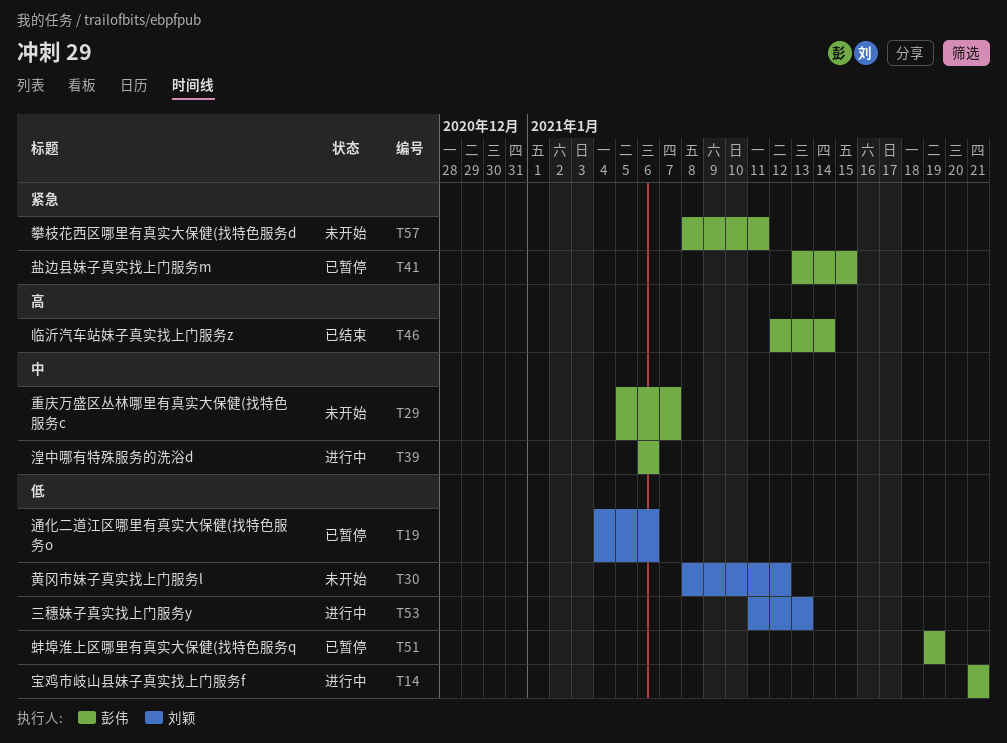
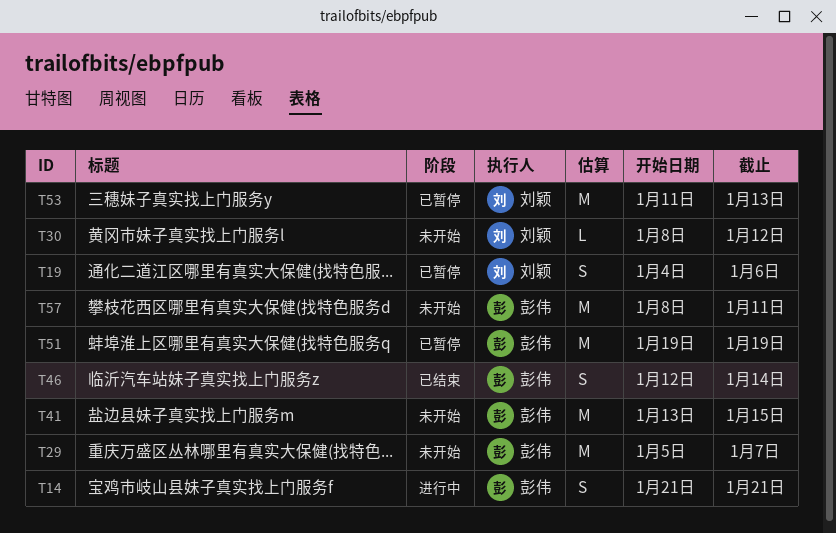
T39: present -> none
T41, status: 已暂停 -> 未开始
T53, status: 进行中 -> 已暂停

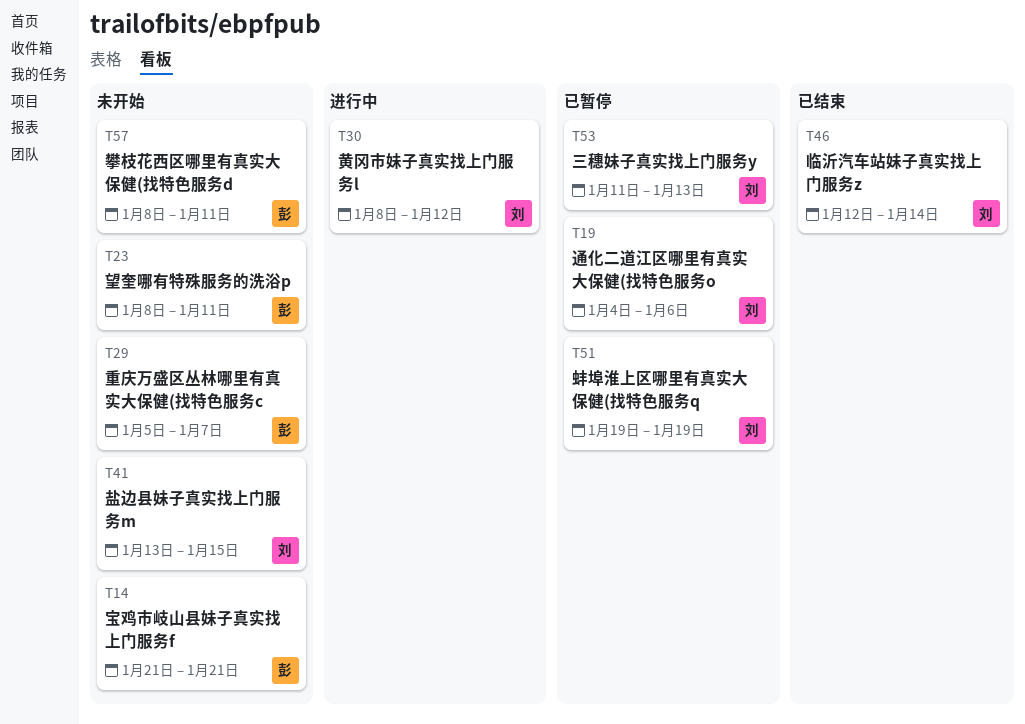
T14, status: 进行中 -> 未开始
T23: none -> present
T30, status: 未开始 -> 进行中
T41, owner: 彭伟 -> 刘颖
T46, owner: 彭伟 -> 刘颖
T51, owner: 彭伟 -> 刘颖

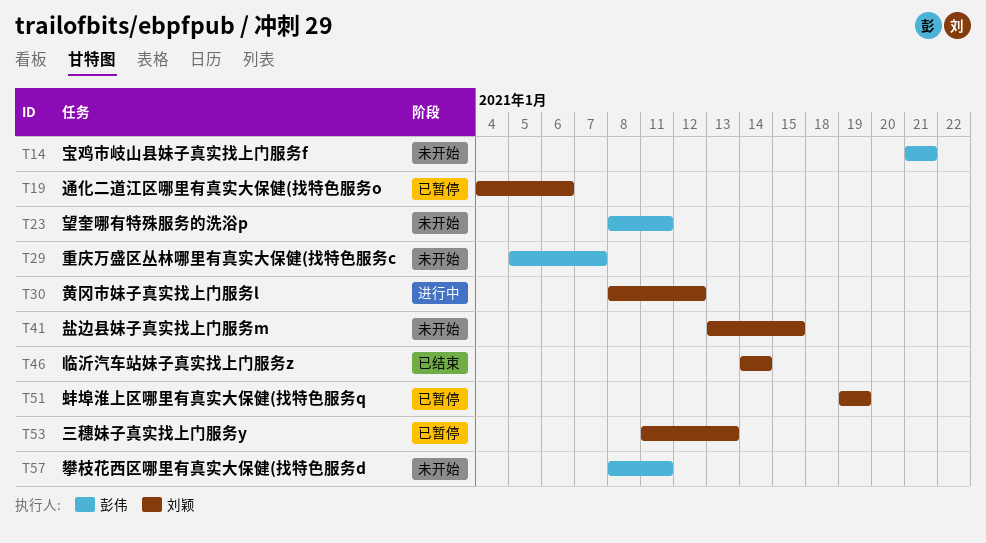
T46, start: Jan 12 -> Jan 14

